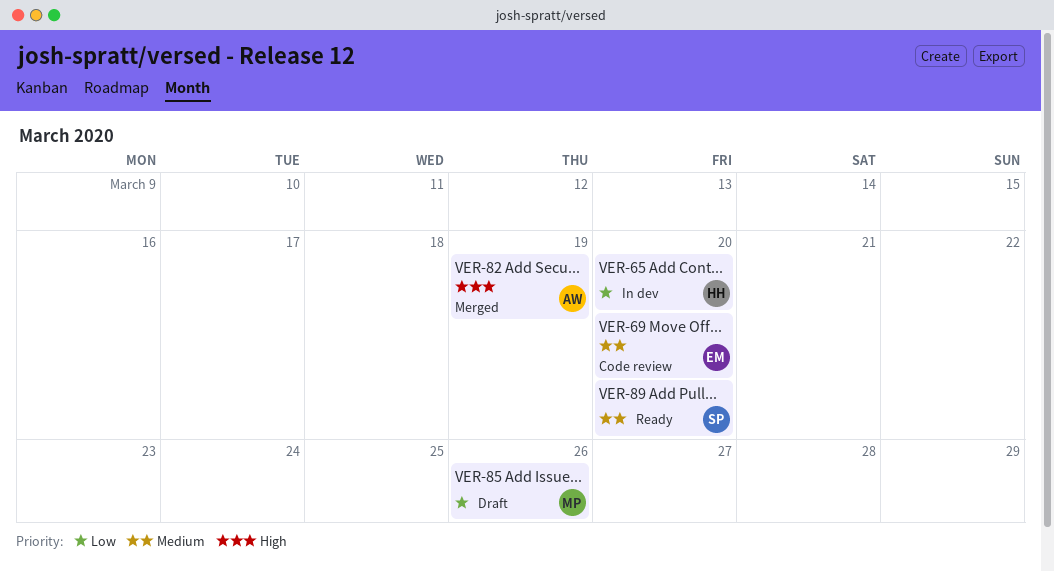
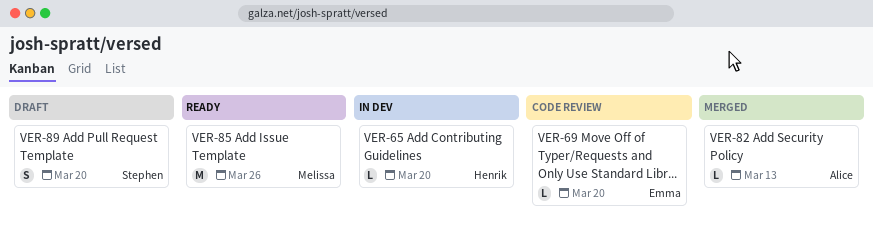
VER-82, due: Mar 19 -> Mar 13
VER-85, status: Draft -> Ready
VER-89, status: Ready -> Draft

